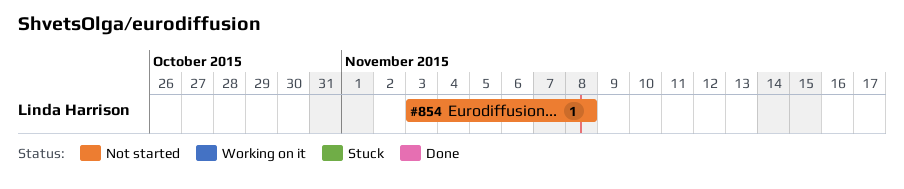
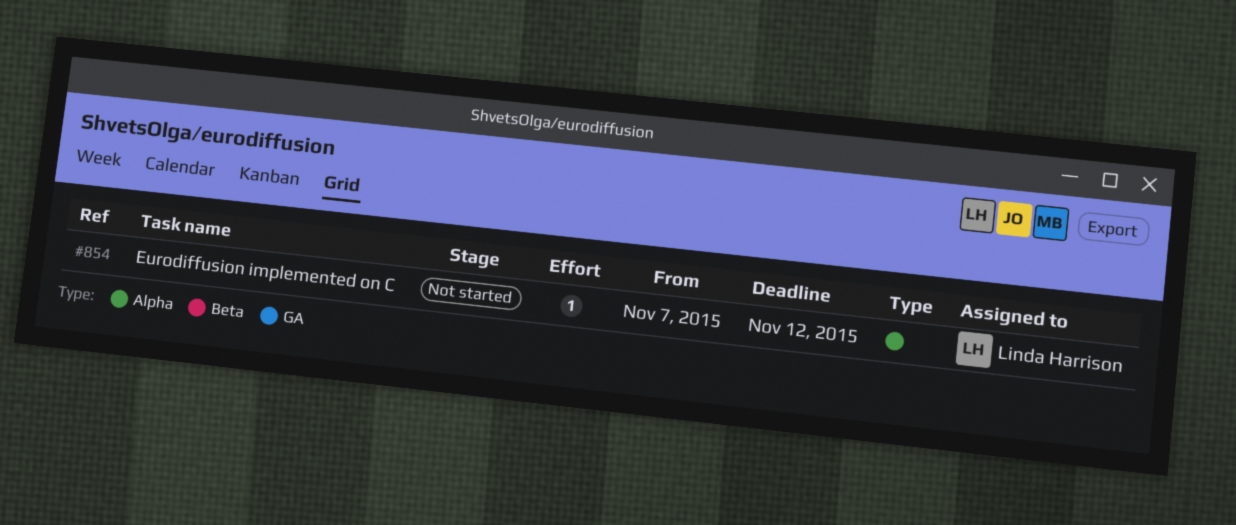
#854, start: Nov 3 -> Nov 7
#854, due: Nov 8 -> Nov 12

